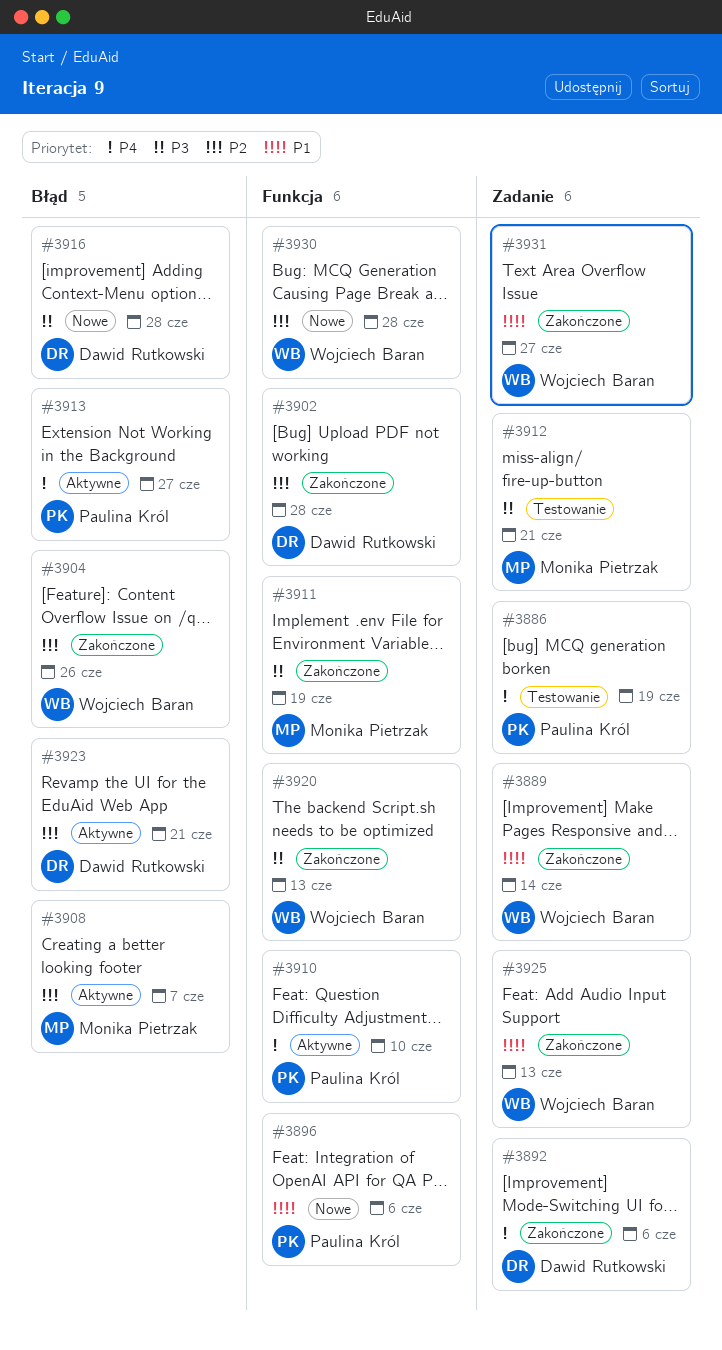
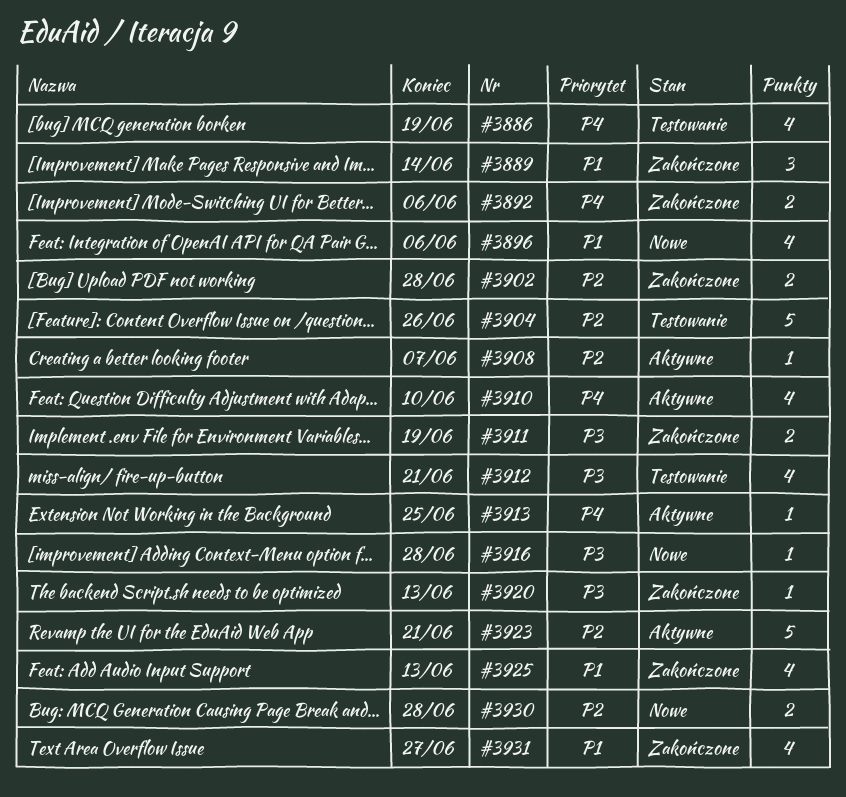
#3904, status: Zakończone -> Testowanie
#3913, due: Jun 27 -> Jun 25

